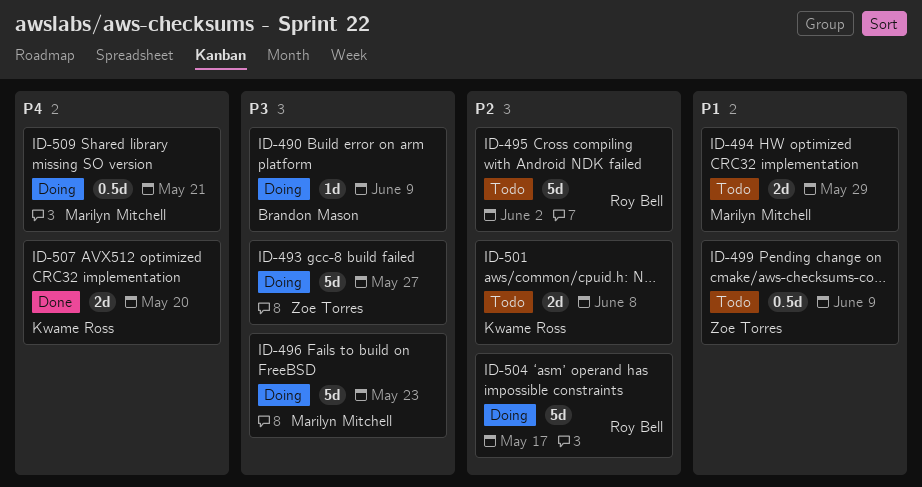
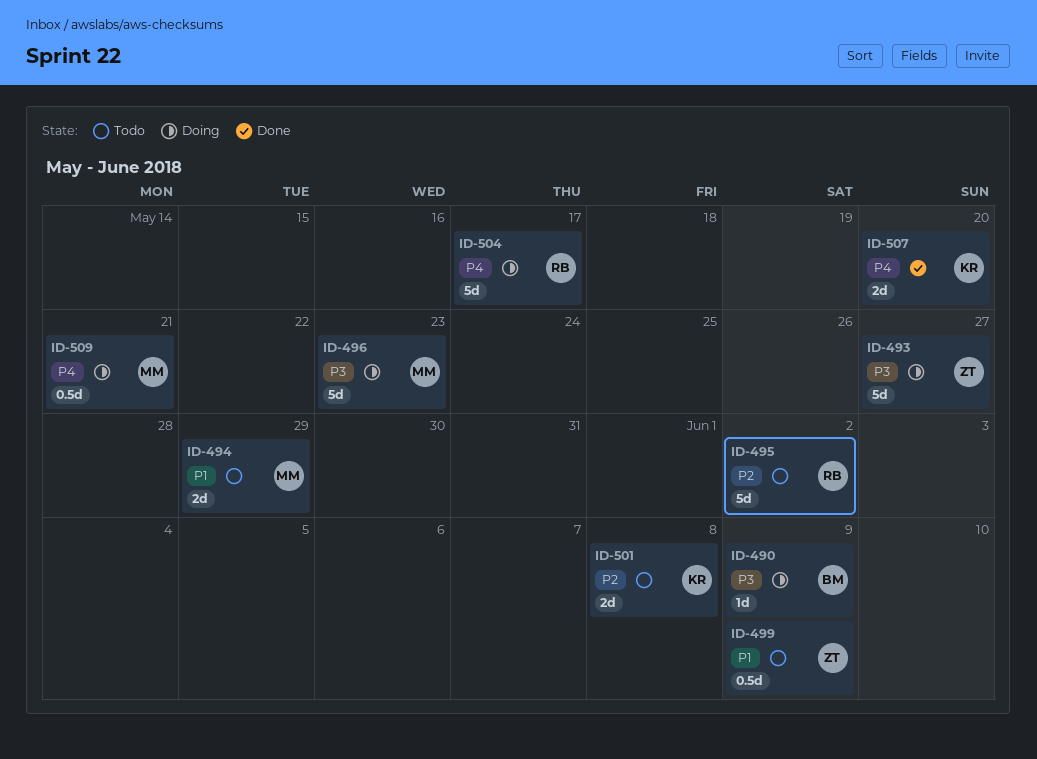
ID-504, priority: P2 -> P4

